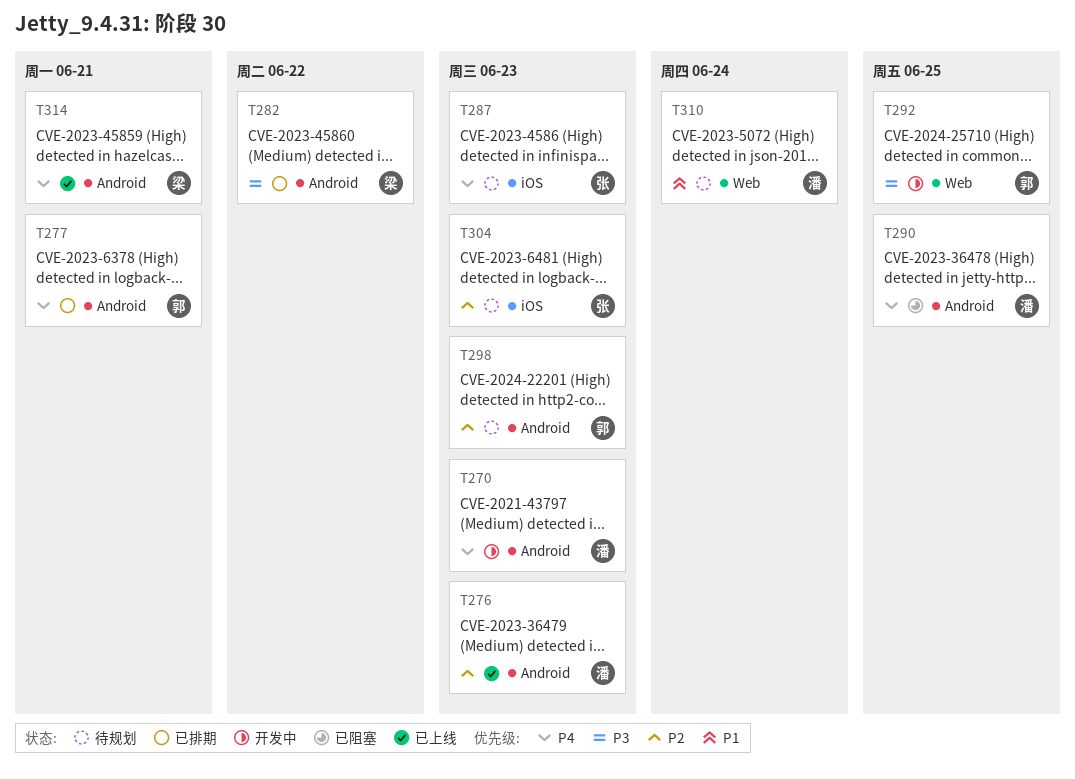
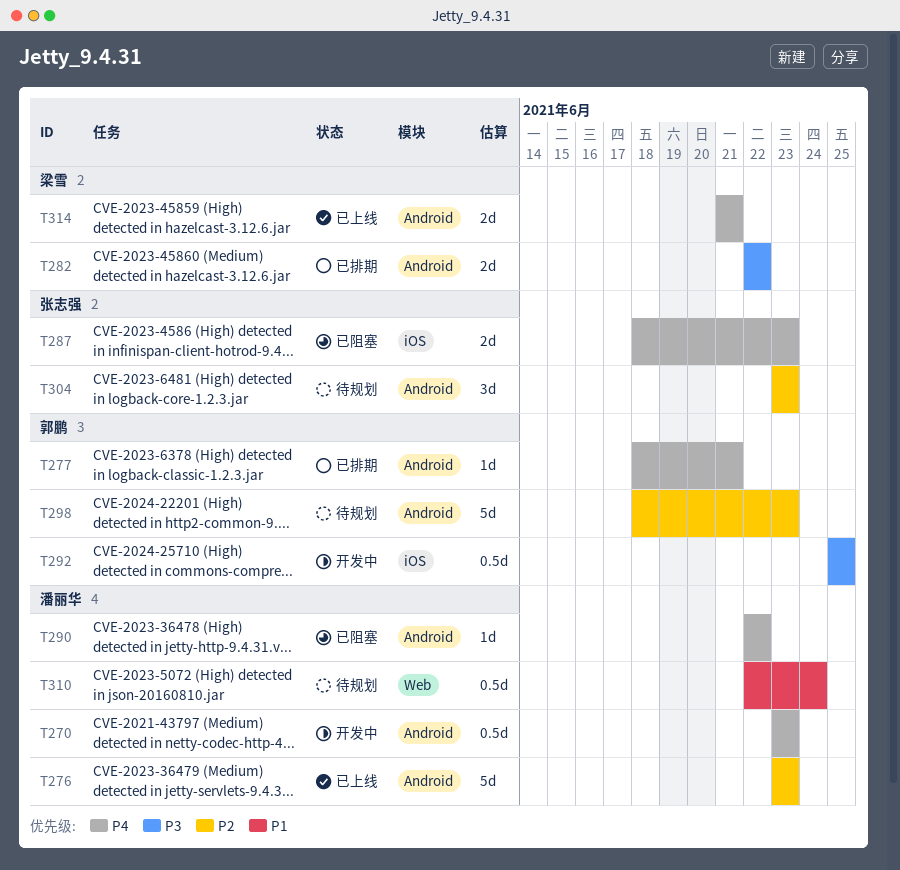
T287, status: 待规划 -> 已阻塞
T290, due: Jun 25 -> Jun 22
T292, label: Web -> iOS
T304, label: iOS -> Android

